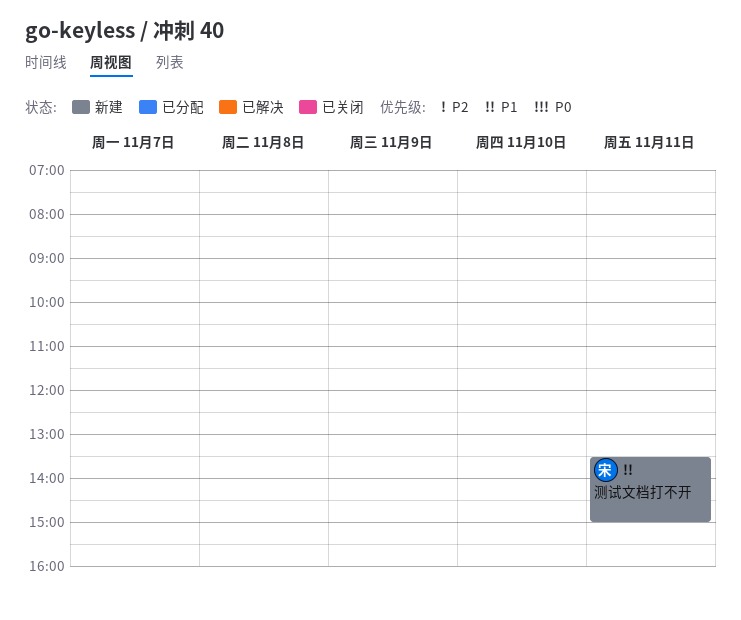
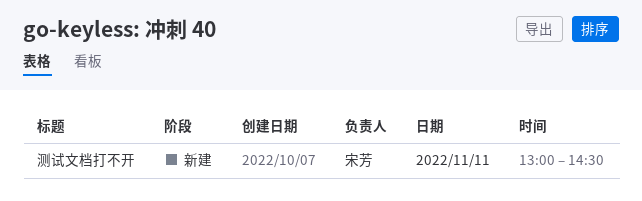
测试文档打不开, begins: 13:30 -> 13:00
测试文档打不开, ends: 15:00 -> 14:30

